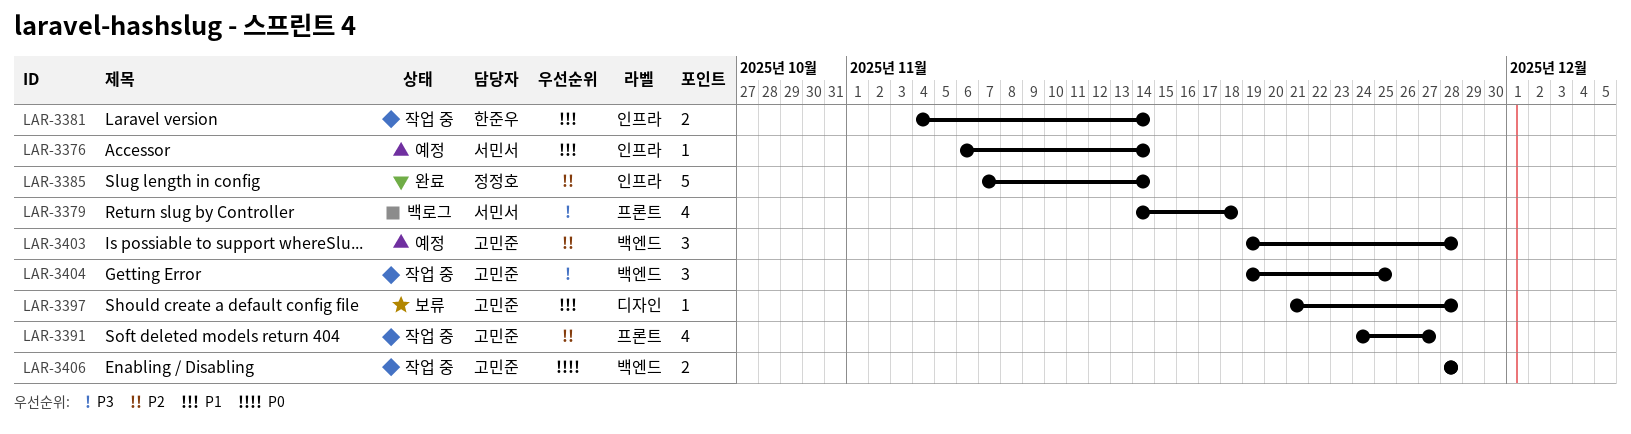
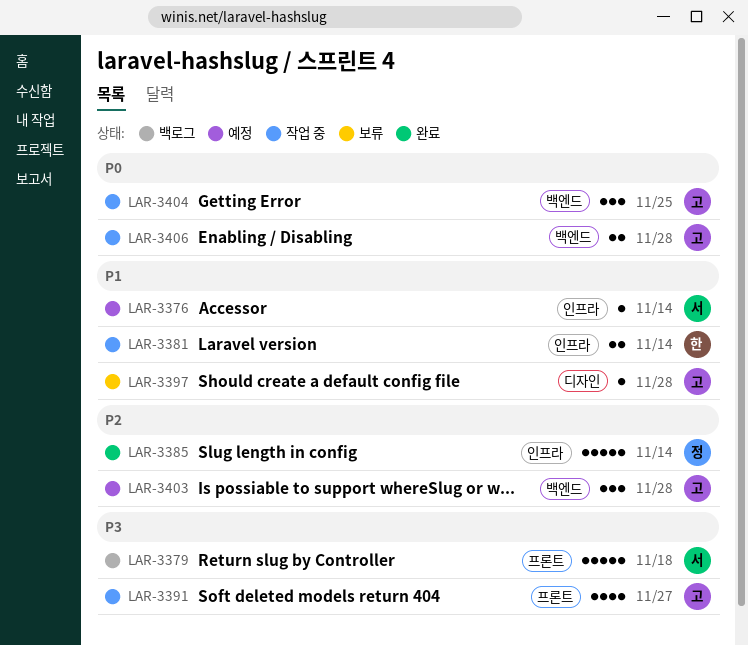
LAR-3379, estimate: 4 -> 5
LAR-3391, priority: P2 -> P3
LAR-3404, priority: P3 -> P0

